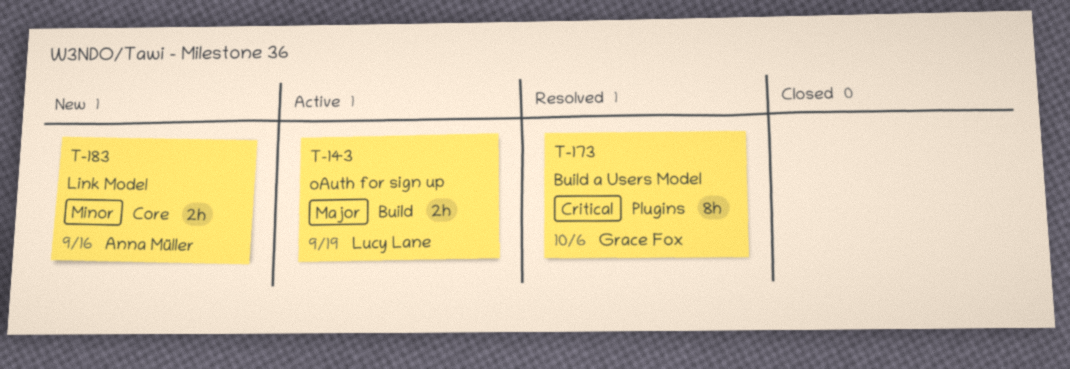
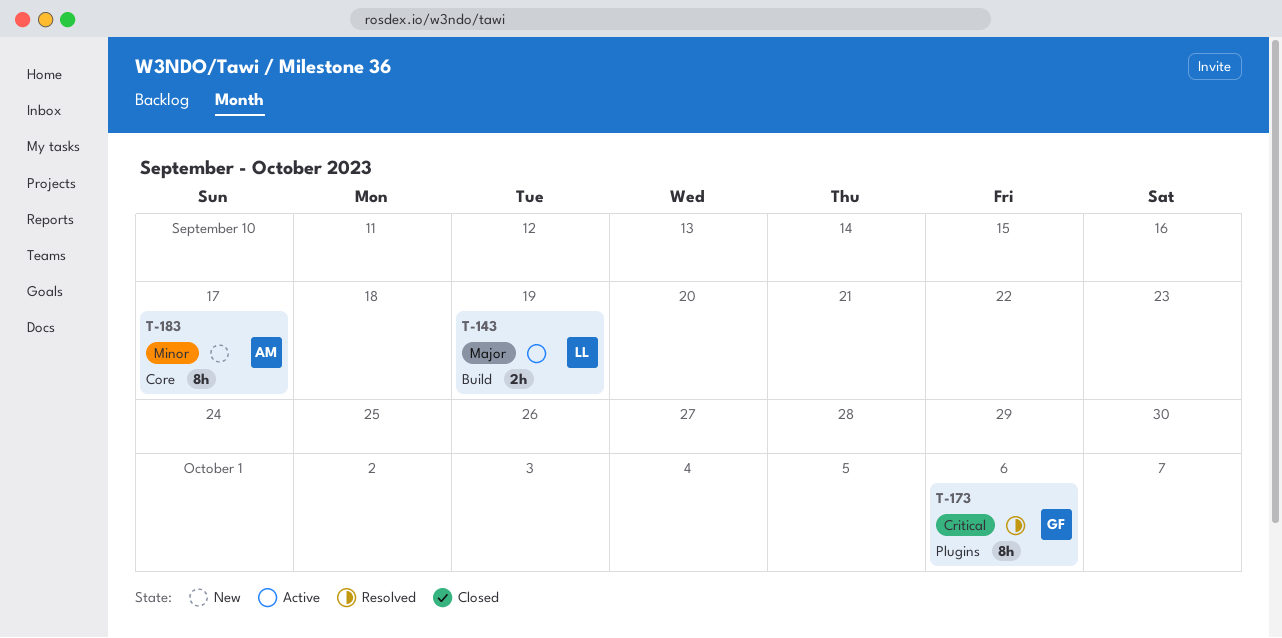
T-183, estimate: 2h -> 8h
T-183, due: Sep 16 -> Sep 17

